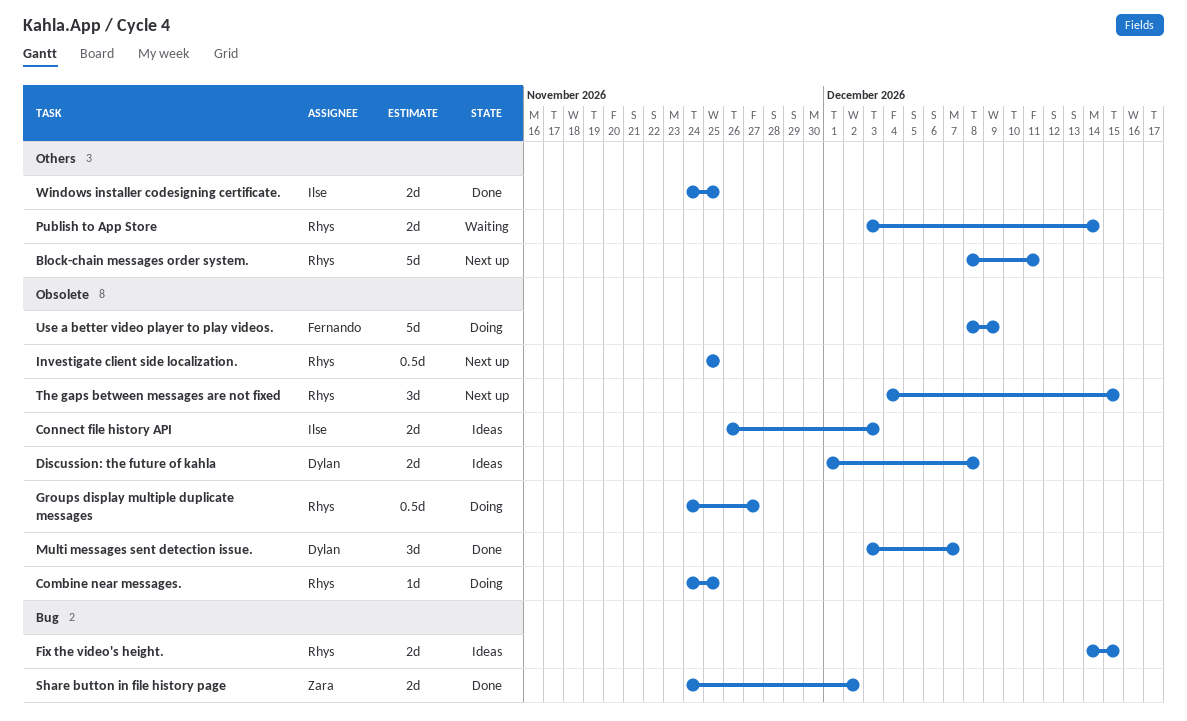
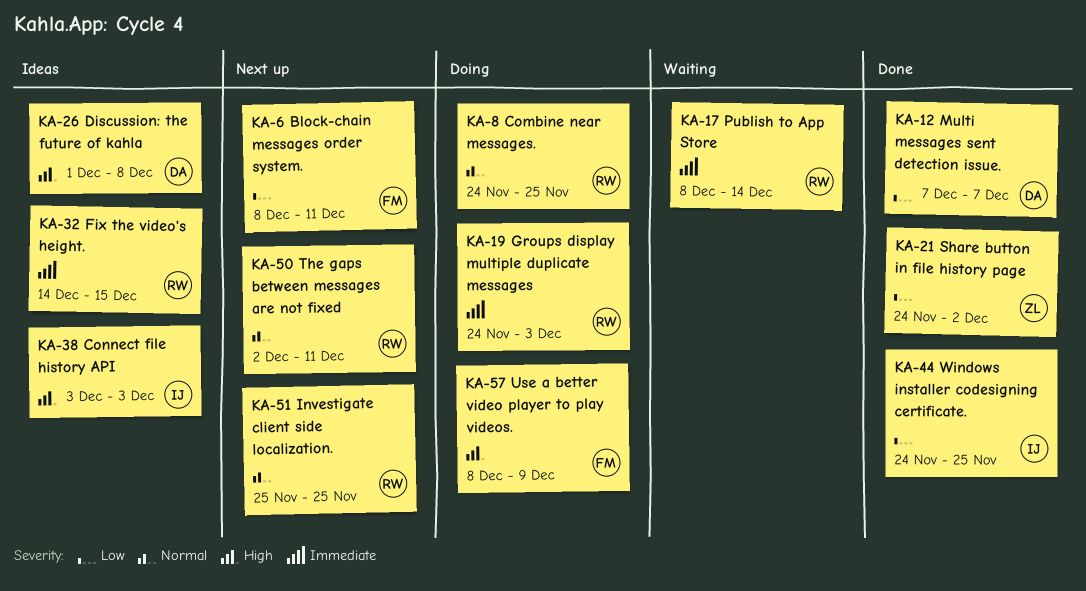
Block-chain messages order system., owner: Rhys -> Fernando
Connect file history API, start: Nov 26 -> Dec 3
Groups display multiple duplicate messages, due: Nov 27 -> Dec 3
Multi messages sent detection issue., start: Dec 3 -> Dec 7
Publish to App Store, start: Dec 3 -> Dec 8
The gaps between messages are not fixed, start: Dec 4 -> Dec 2
The gaps between messages are not fixed, due: Dec 15 -> Dec 11

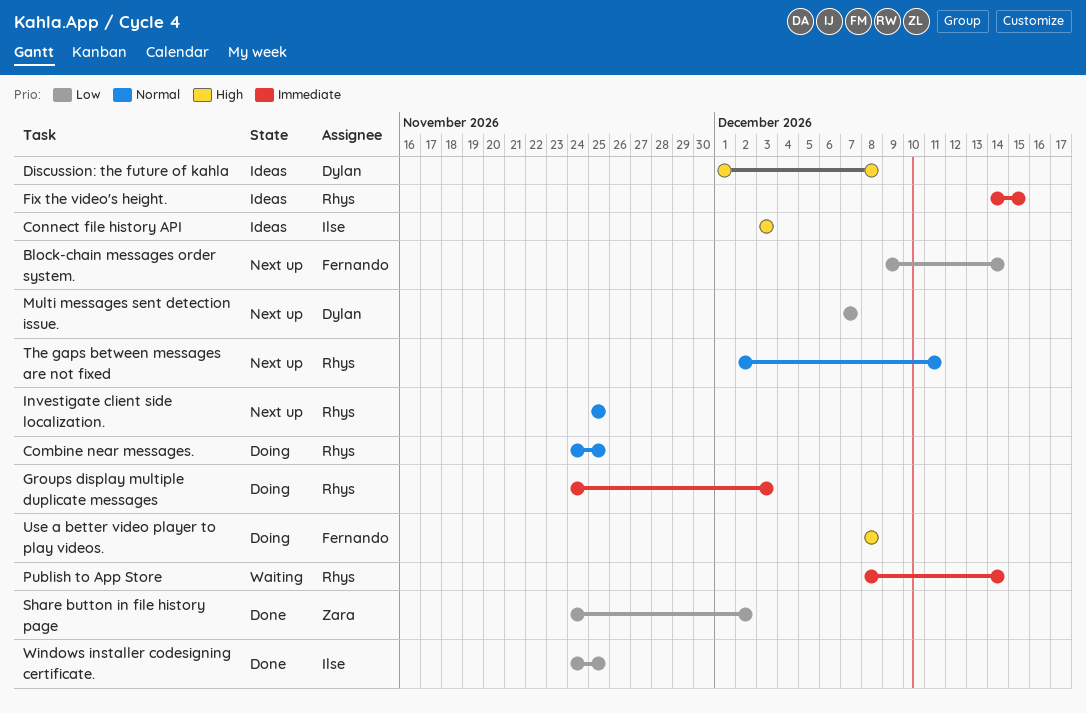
Block-chain messages order system., start: Dec 8 -> Dec 9
Block-chain messages order system., due: Dec 11 -> Dec 14
Multi messages sent detection issue., status: Done -> Next up
Use a better video player to play videos., due: Dec 9 -> Dec 8

